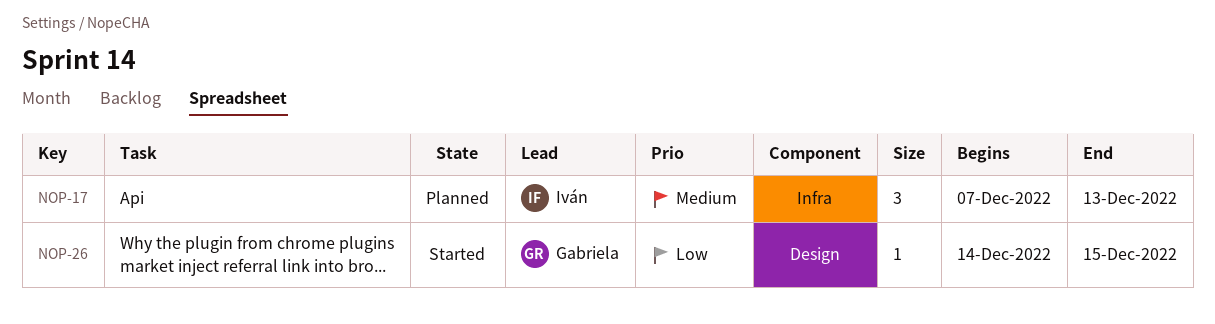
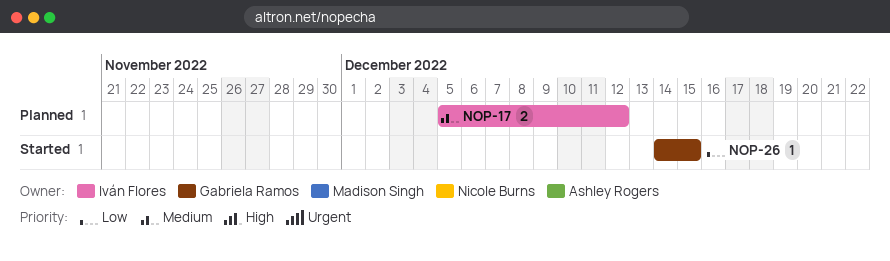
NOP-17, estimate: 3 -> 2
NOP-17, start: Dec 7 -> Dec 5
NOP-17, due: Dec 13 -> Dec 12

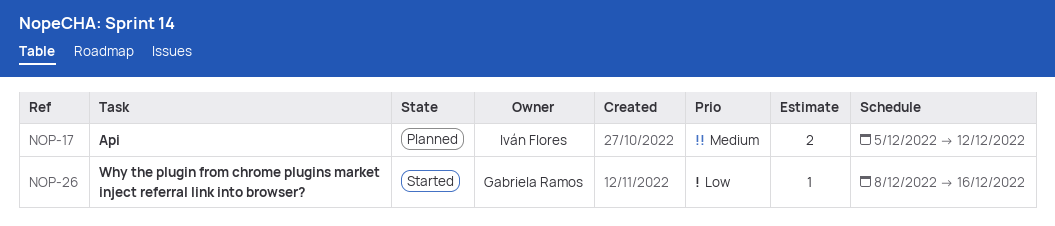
NOP-26, start: Dec 14 -> Dec 8
NOP-26, due: Dec 15 -> Dec 16

